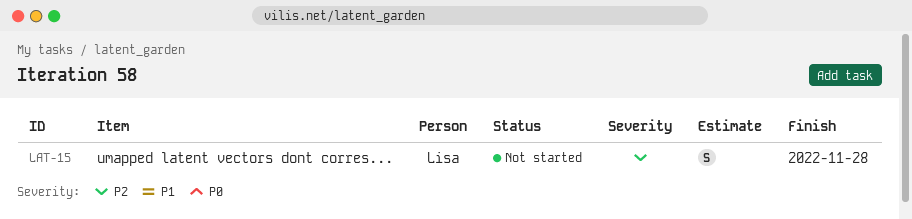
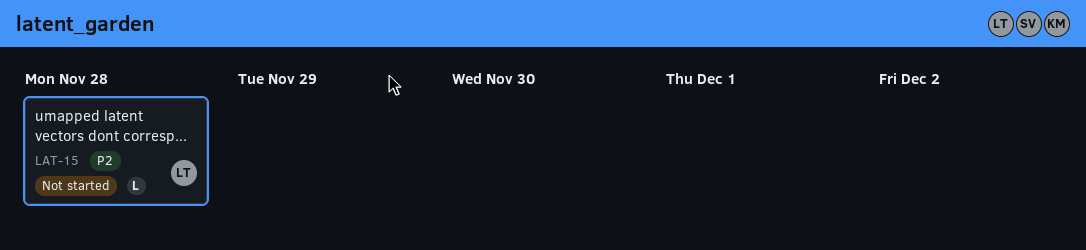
LAT-15, estimate: S -> L

